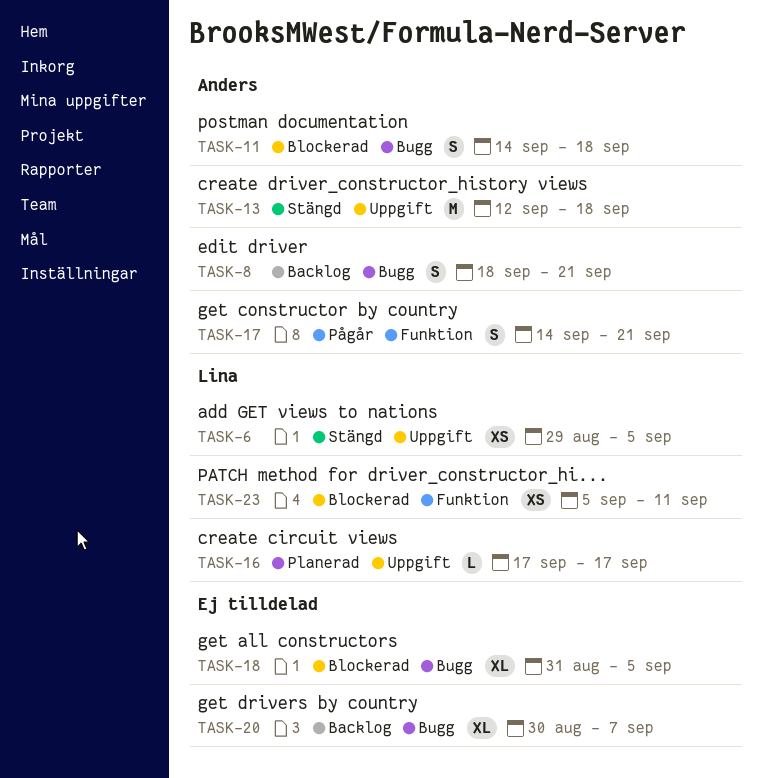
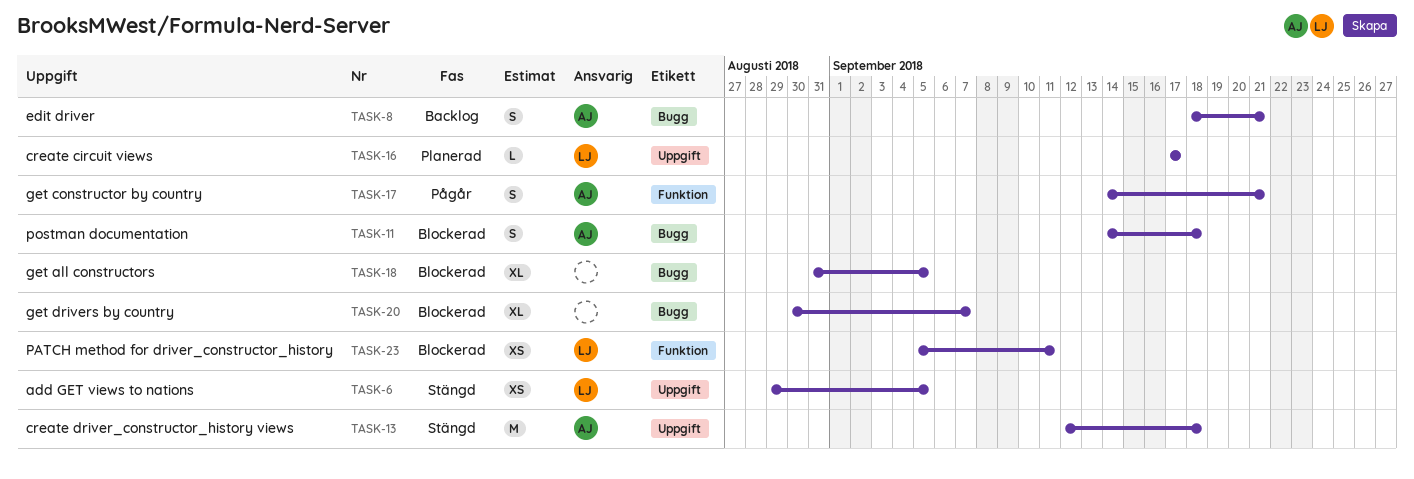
TASK-20, status: Backlog -> Blockerad

